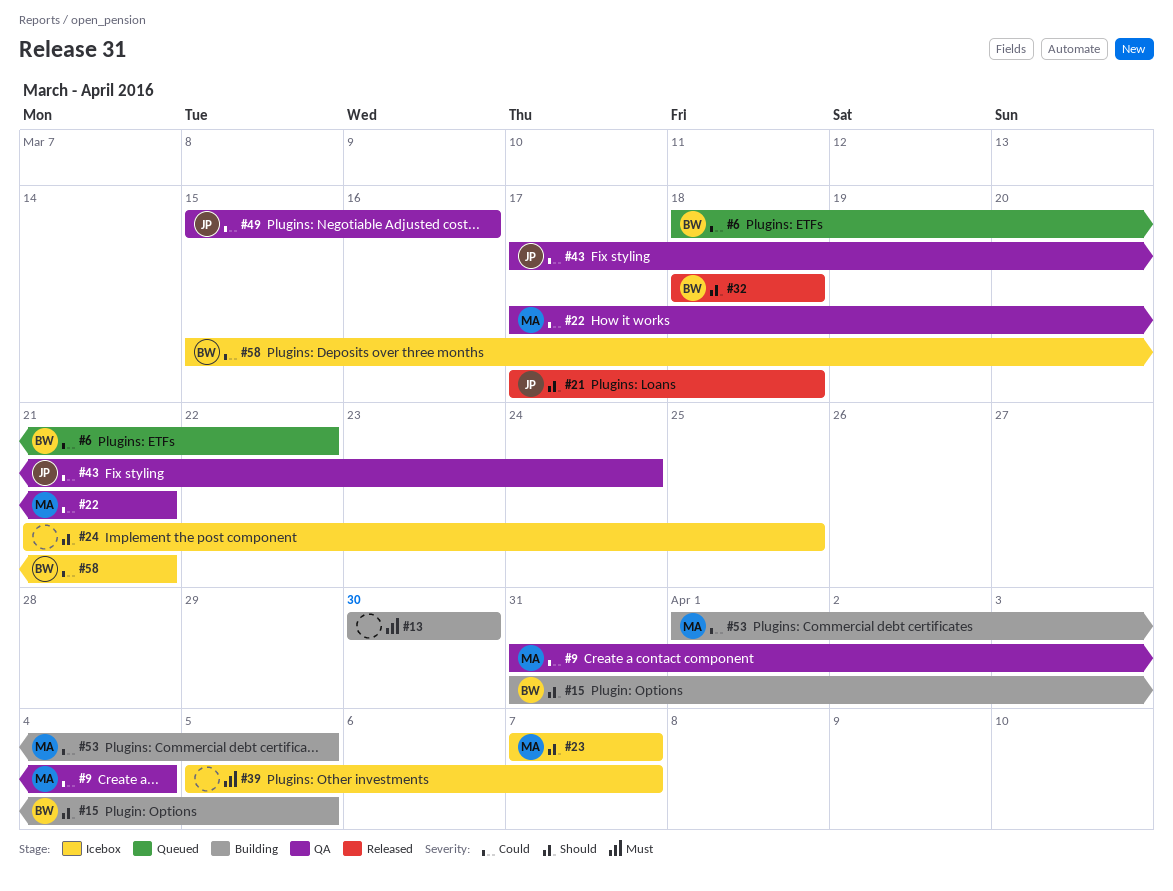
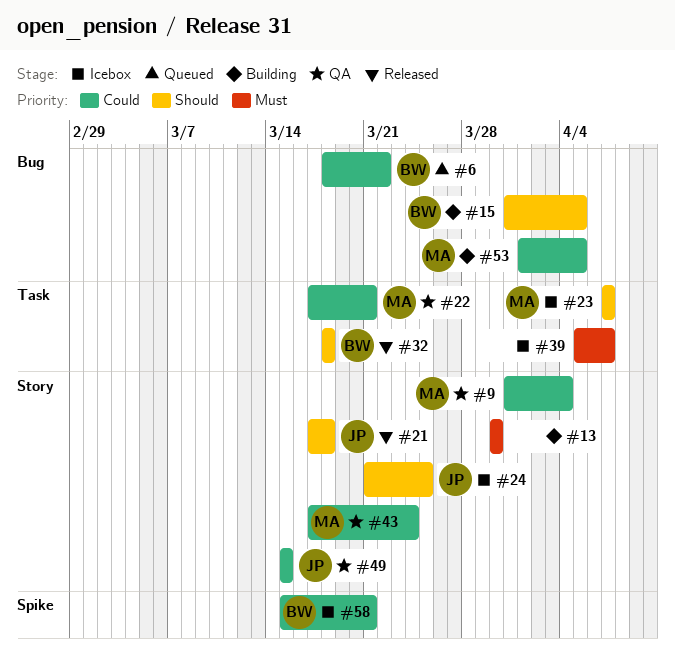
#24, owner: none -> JP
#43, owner: JP -> MA
#49, due: Mar 16 -> Mar 15

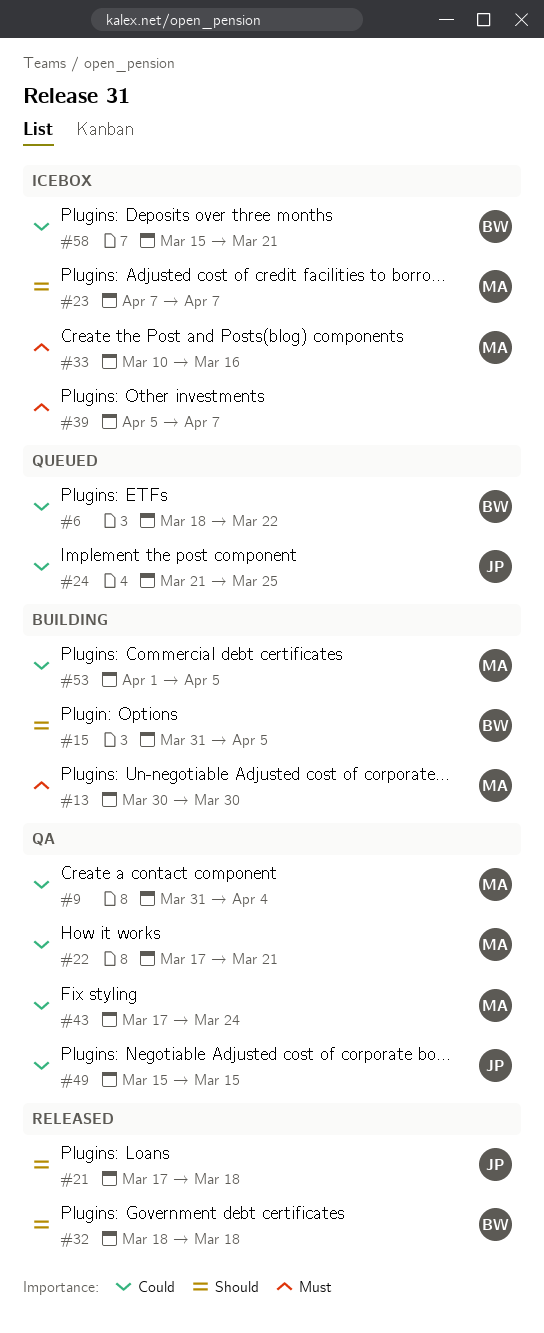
#13, owner: none -> MA
#24, status: Icebox -> Queued
#24, priority: Should -> Could
#33: none -> present

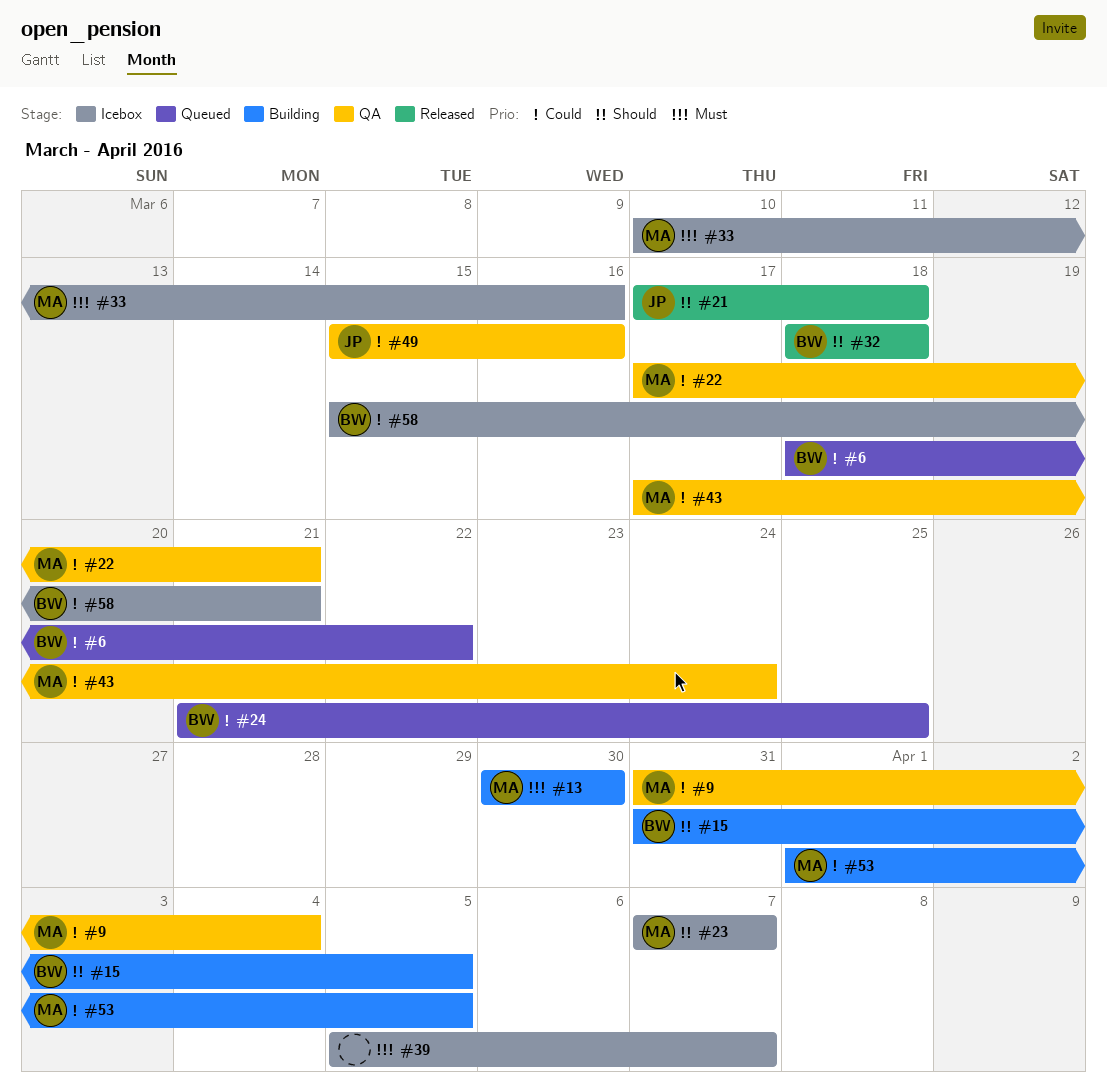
#24, owner: JP -> BW
#49, due: Mar 15 -> Mar 16

